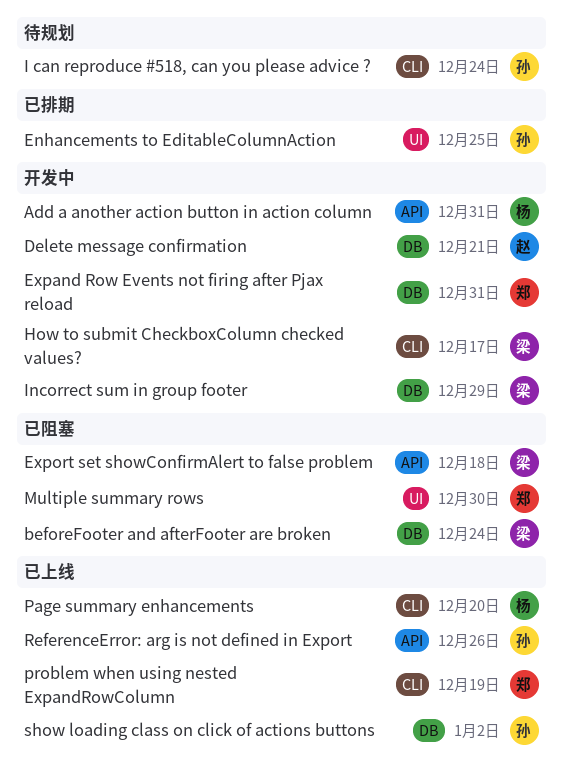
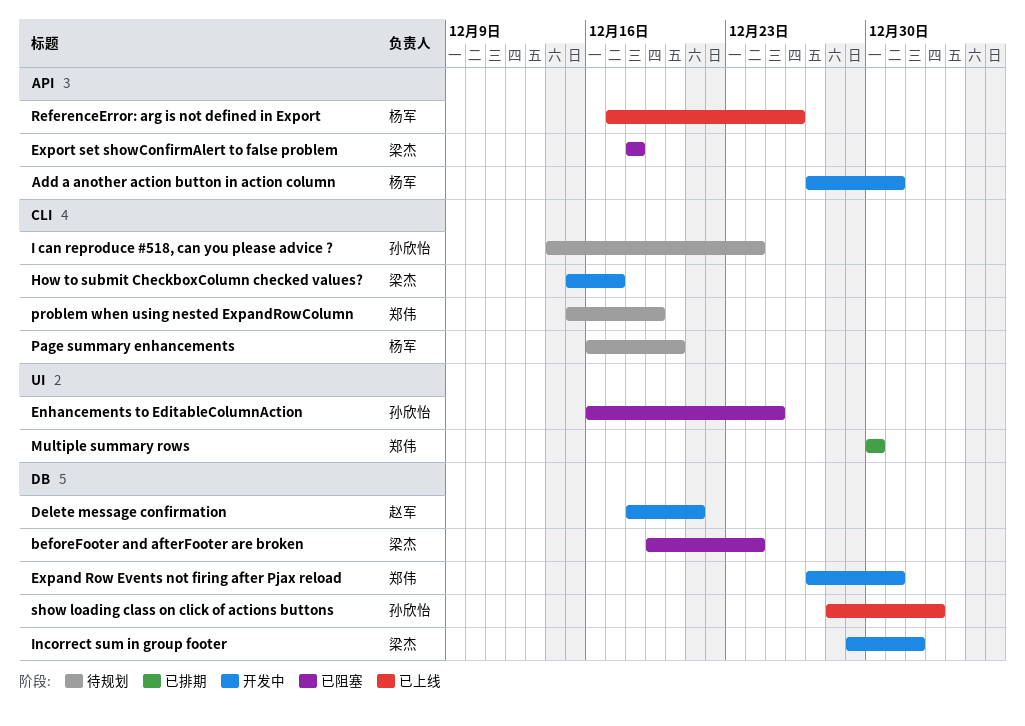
Enhancements to EditableColumnAction, status: 已排期 -> 已阻塞
Incorrect sum in group footer, due: Dec 29 -> Jan 1
Multiple summary rows, status: 已阻塞 -> 已排期
Page summary enhancements, status: 已上线 -> 待规划
problem when using nested ExpandRowColumn, status: 已上线 -> 待规划
ReferenceError: arg is not defined in Export, owner: 孙欣怡 -> 杨军

